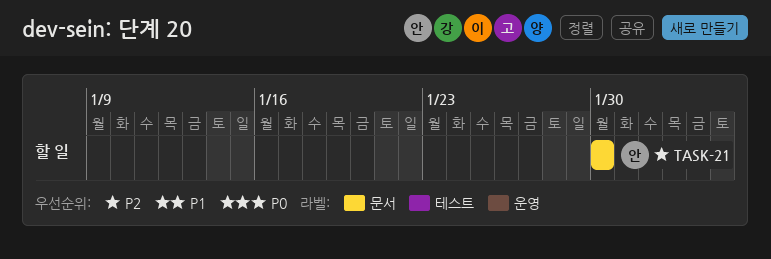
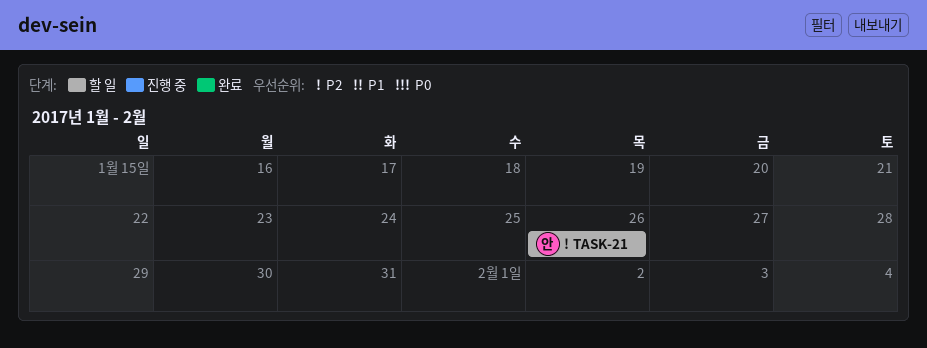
TASK-21, start: Jan 30 -> Jan 26
TASK-21, due: Jan 30 -> Jan 26

